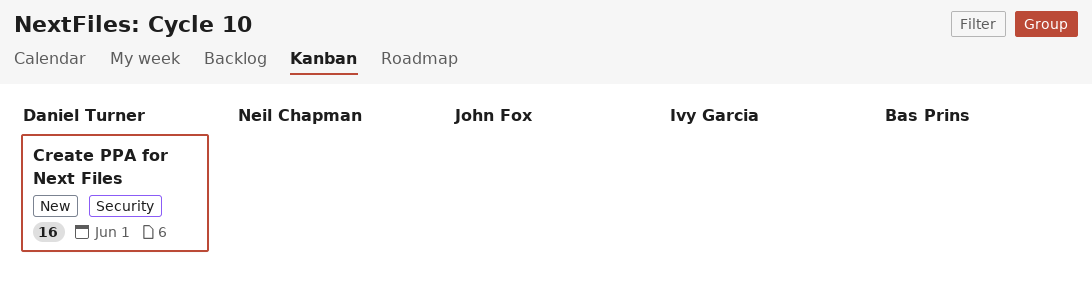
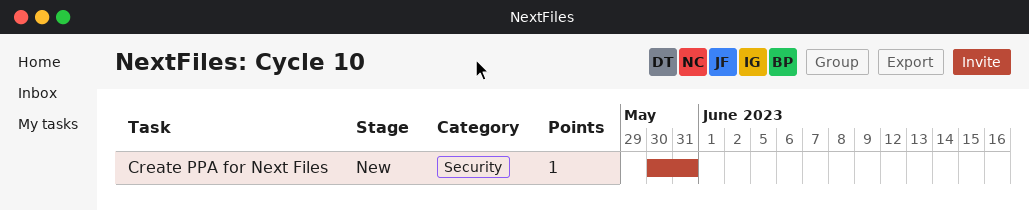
Create PPA for Next Files, estimate: 16 -> 1
Create PPA for Next Files, due: Jun 1 -> May 31

